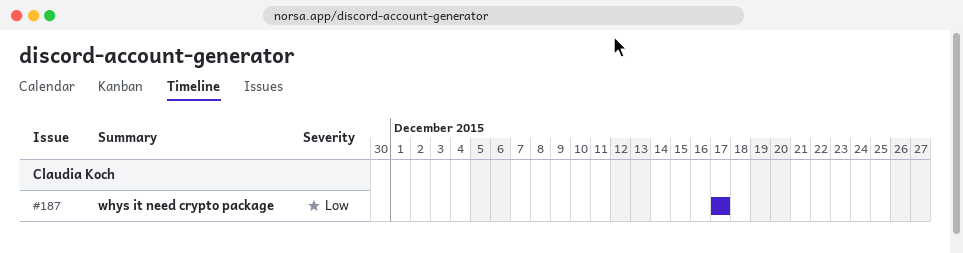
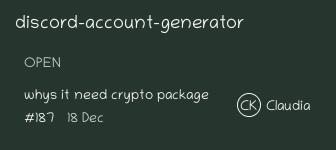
#187, due: Dec 17 -> Dec 18

